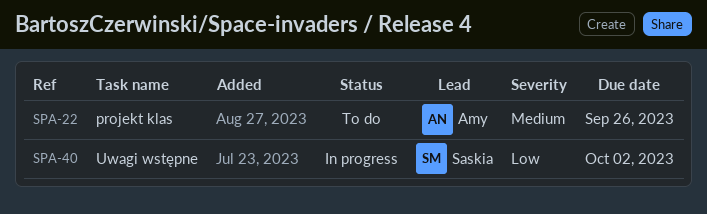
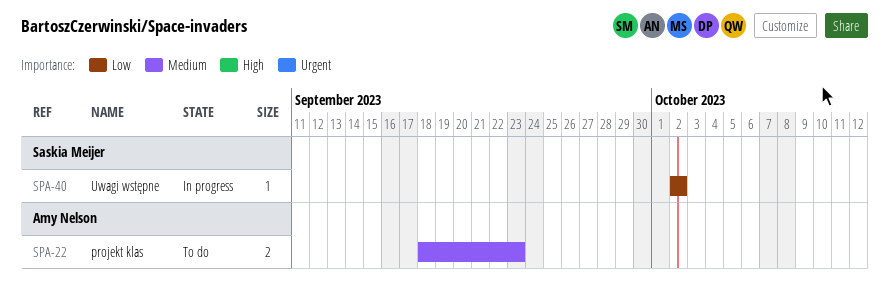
SPA-22, due: Sep 26 -> Sep 23

